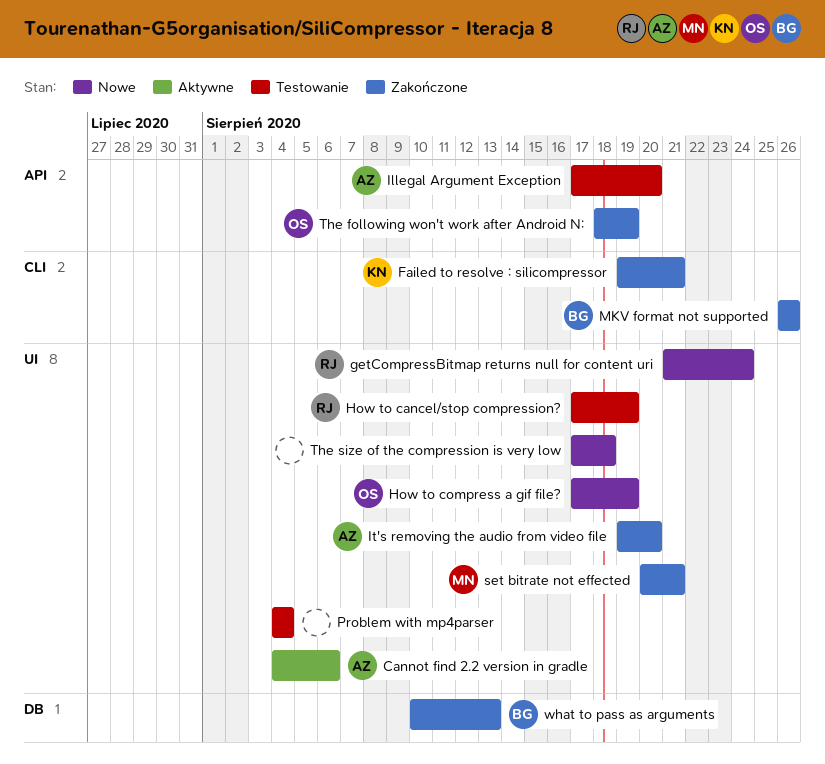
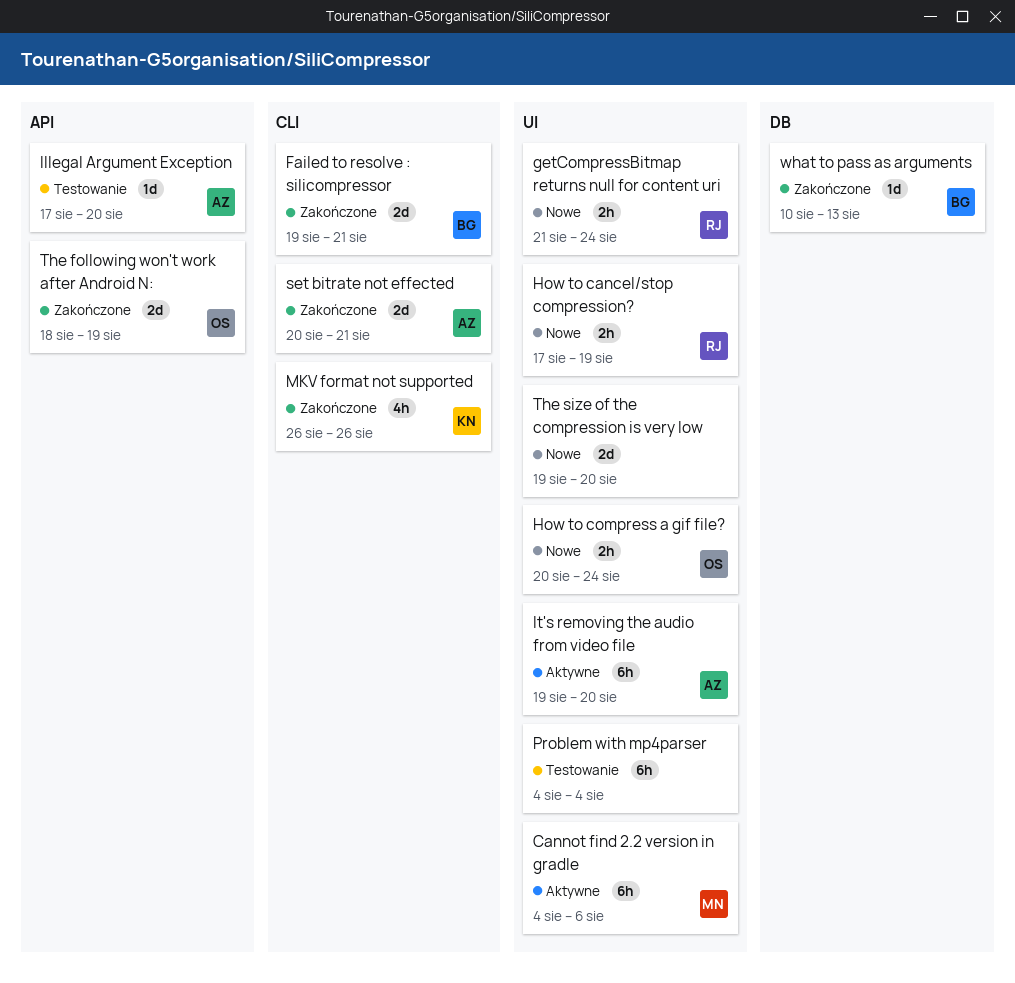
Cannot find 2.2 version in gradle, owner: AZ -> MN
Failed to resolve : silicompressor, owner: KN -> BG
How to cancel/stop compression?, status: Testowanie -> Nowe
How to compress a gif file?, start: Aug 17 -> Aug 20
How to compress a gif file?, due: Aug 19 -> Aug 24
It's removing the audio from video file, status: Zakończone -> Aktywne
MKV format not supported, owner: BG -> KN
set bitrate not effected, owner: MN -> AZ
set bitrate not effected, label: UI -> CLI
The size of the compression is very low, start: Aug 17 -> Aug 19
The size of the compression is very low, due: Aug 18 -> Aug 20

